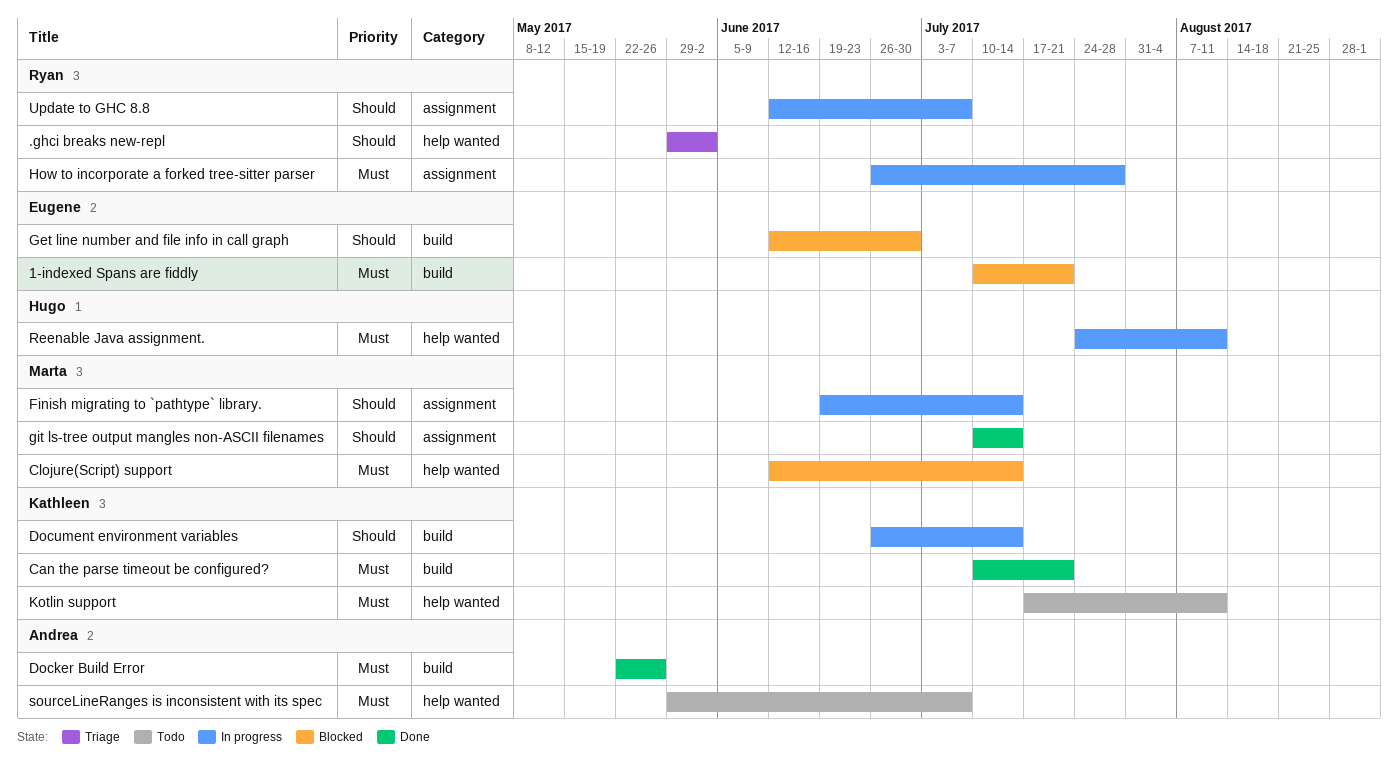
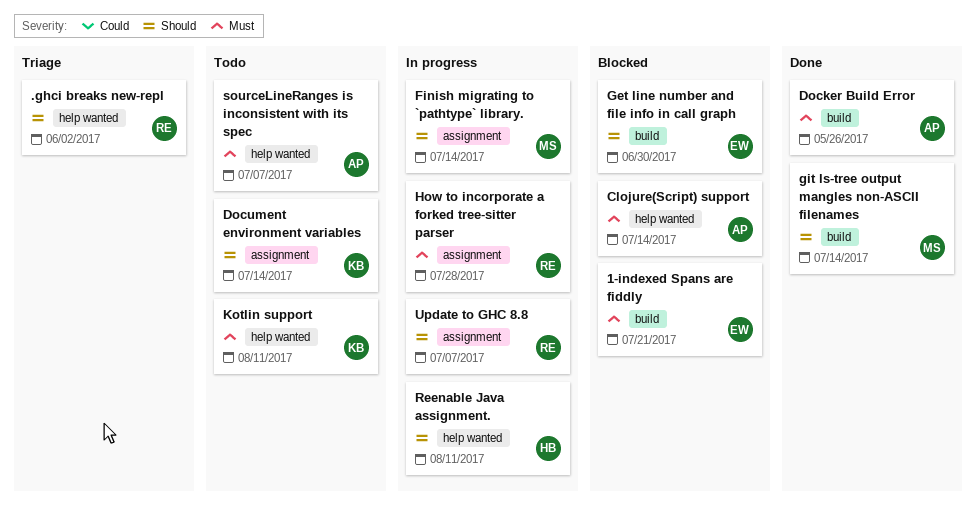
Can the parse timeout be configured?: present -> none
Clojure(Script) support, owner: Marta -> Andrea
Document environment variables, status: In progress -> Todo
Document environment variables, label: build -> assignment
git ls-tree output mangles non-ASCII filenames, label: assignment -> build
Reenable Java assignment., priority: Must -> Should

